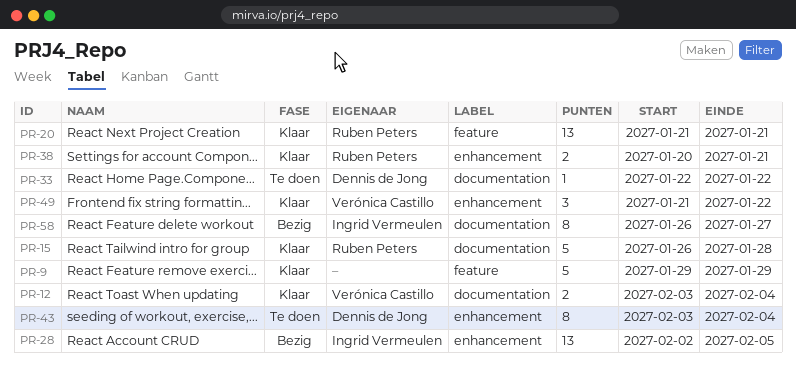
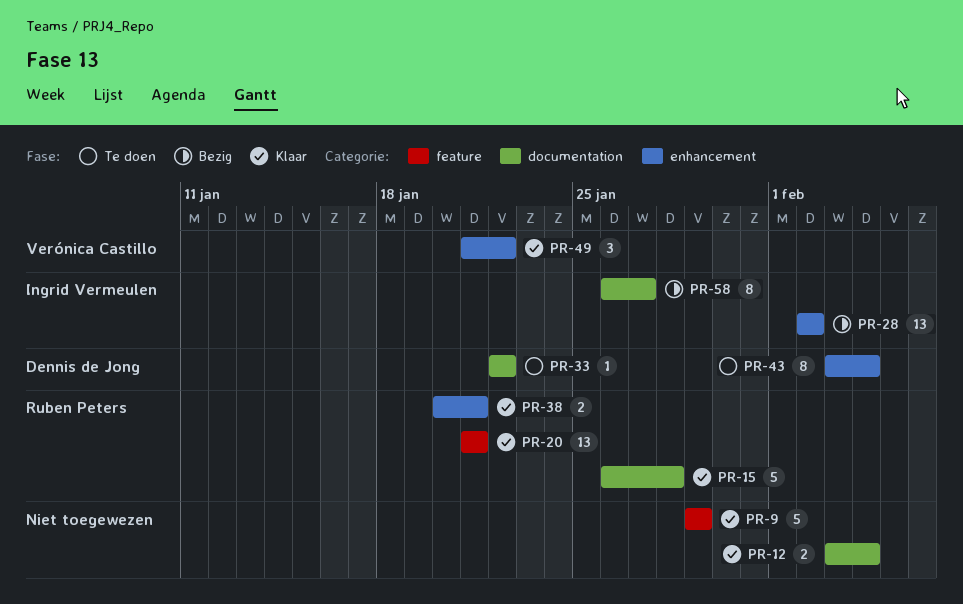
PR-12, owner: Verónica Castillo -> none
PR-28, due: Feb 5 -> Feb 2

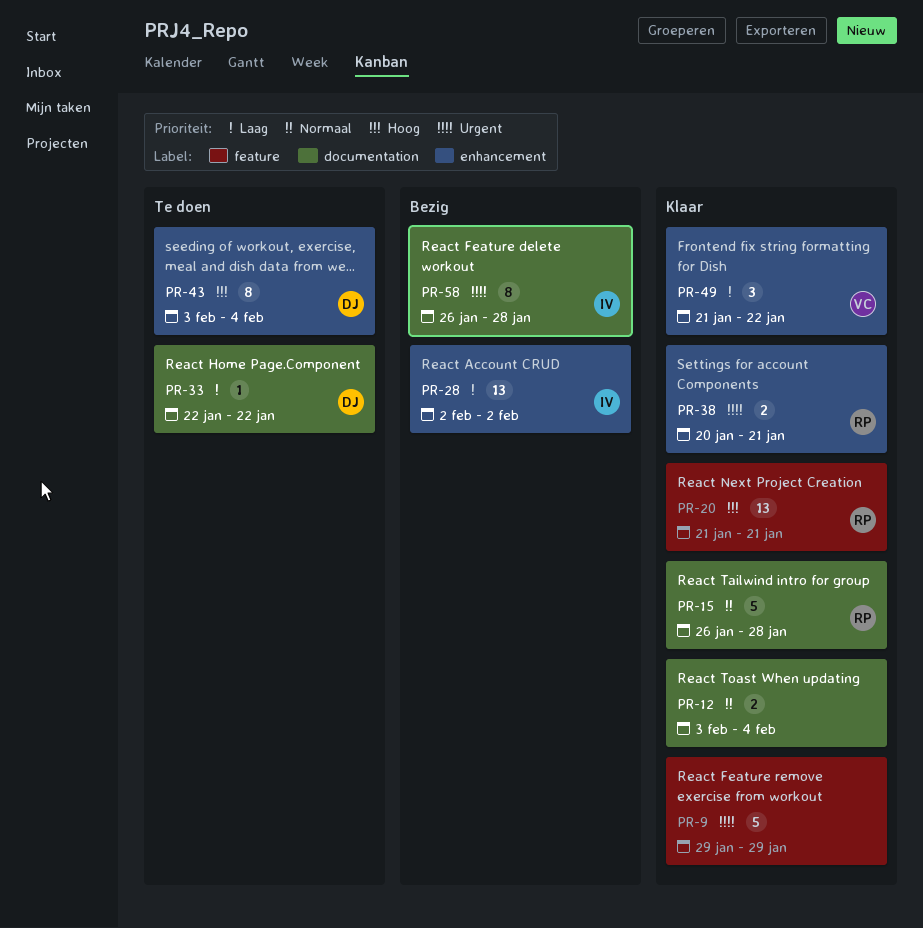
PR-58, due: Jan 27 -> Jan 28

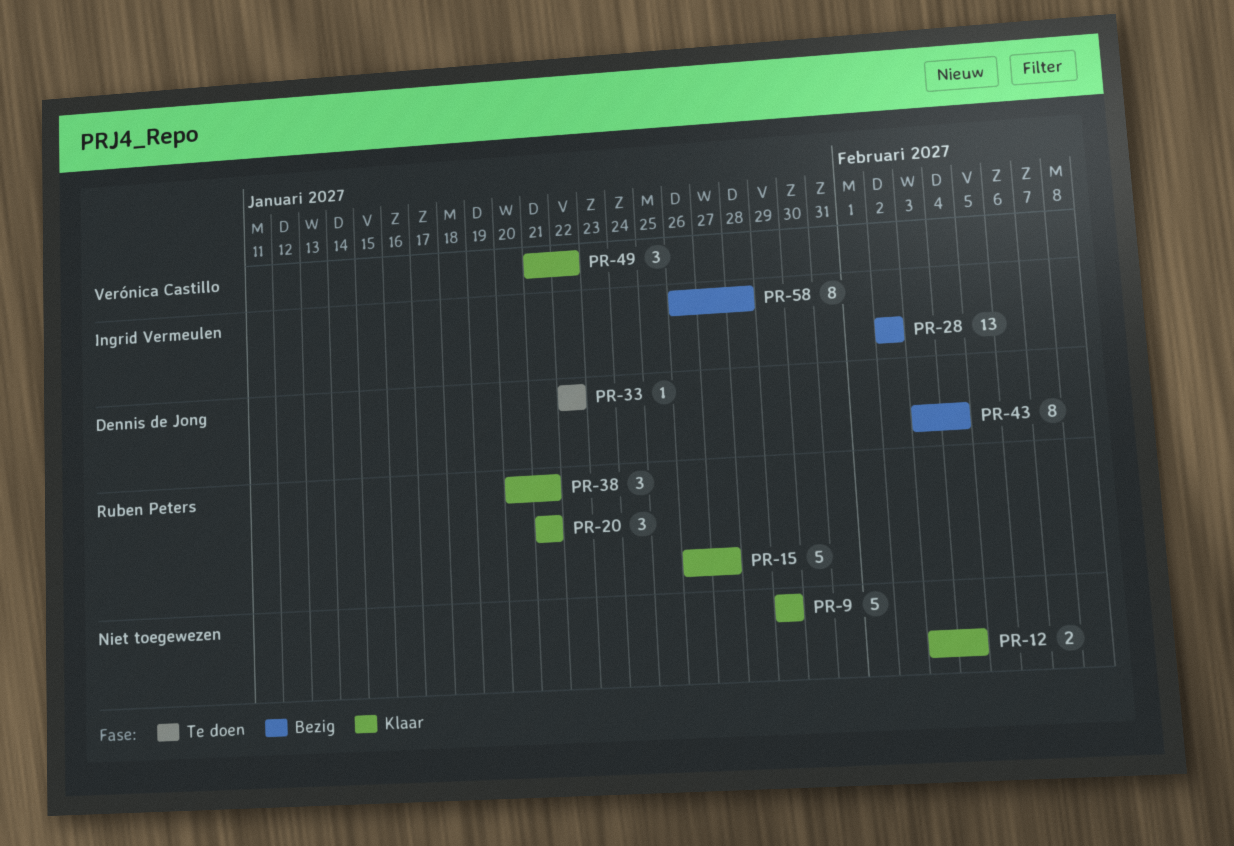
PR-15, due: Jan 28 -> Jan 27
PR-20, estimate: 13 -> 3
PR-38, estimate: 2 -> 3
PR-43, status: Te doen -> Bezig

